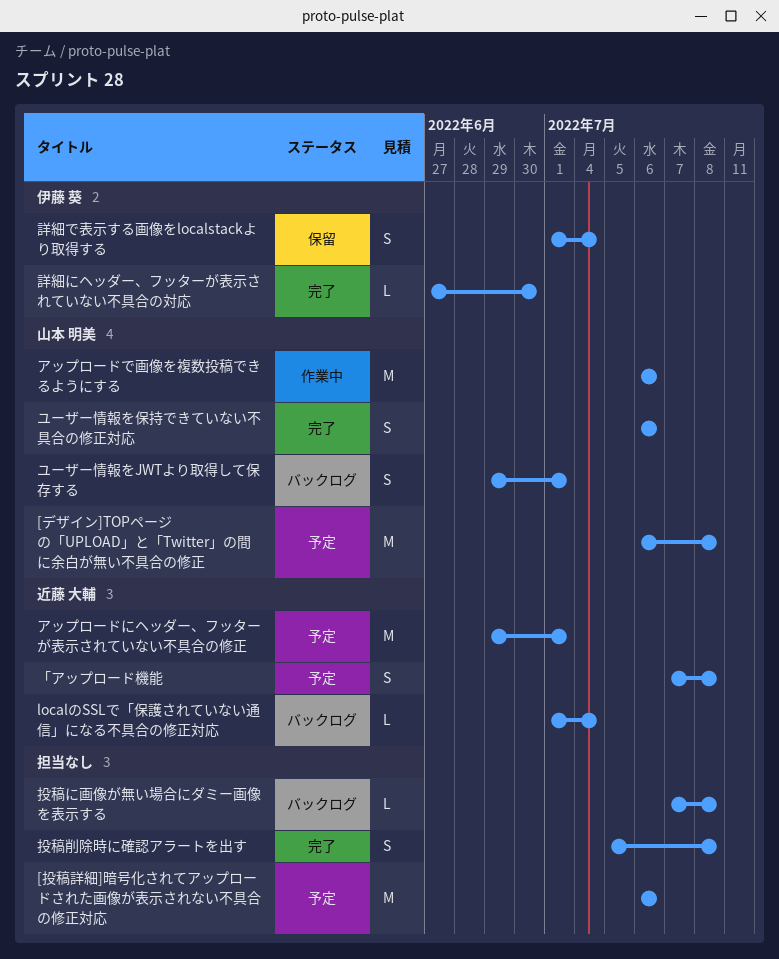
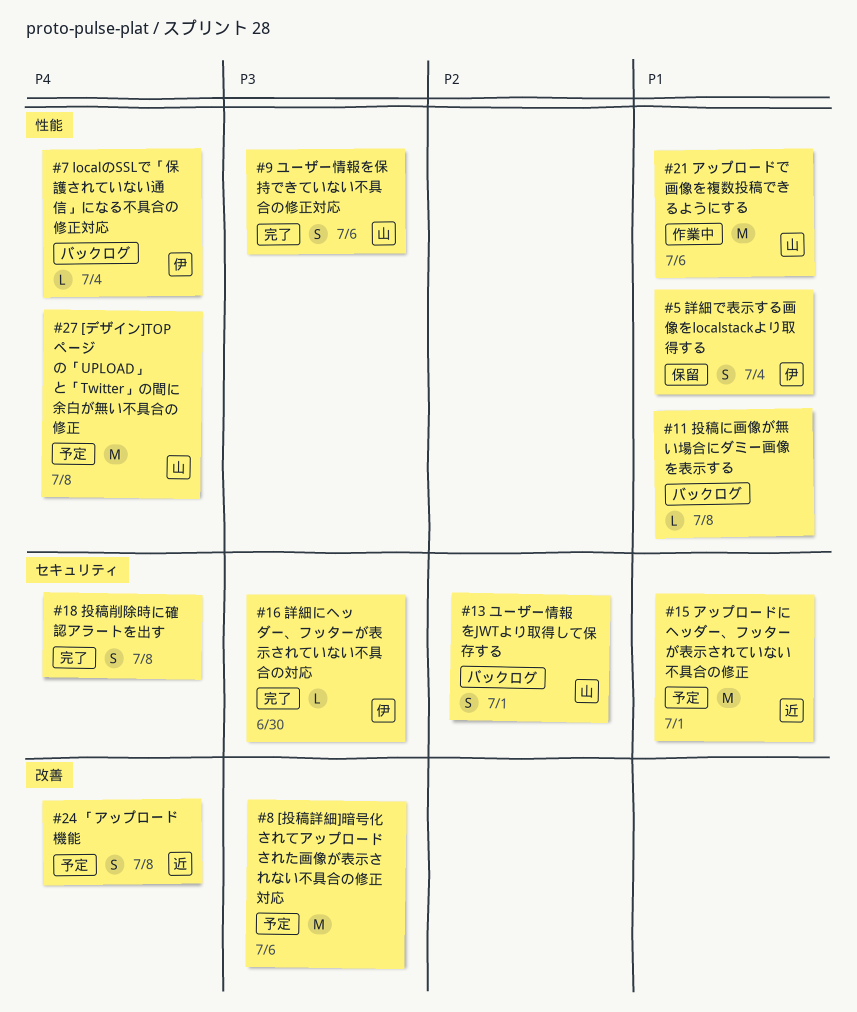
localのSSLで「保護されていない通信」になる不具合の修正対応, owner: 近藤 大輔 -> 伊藤 葵

